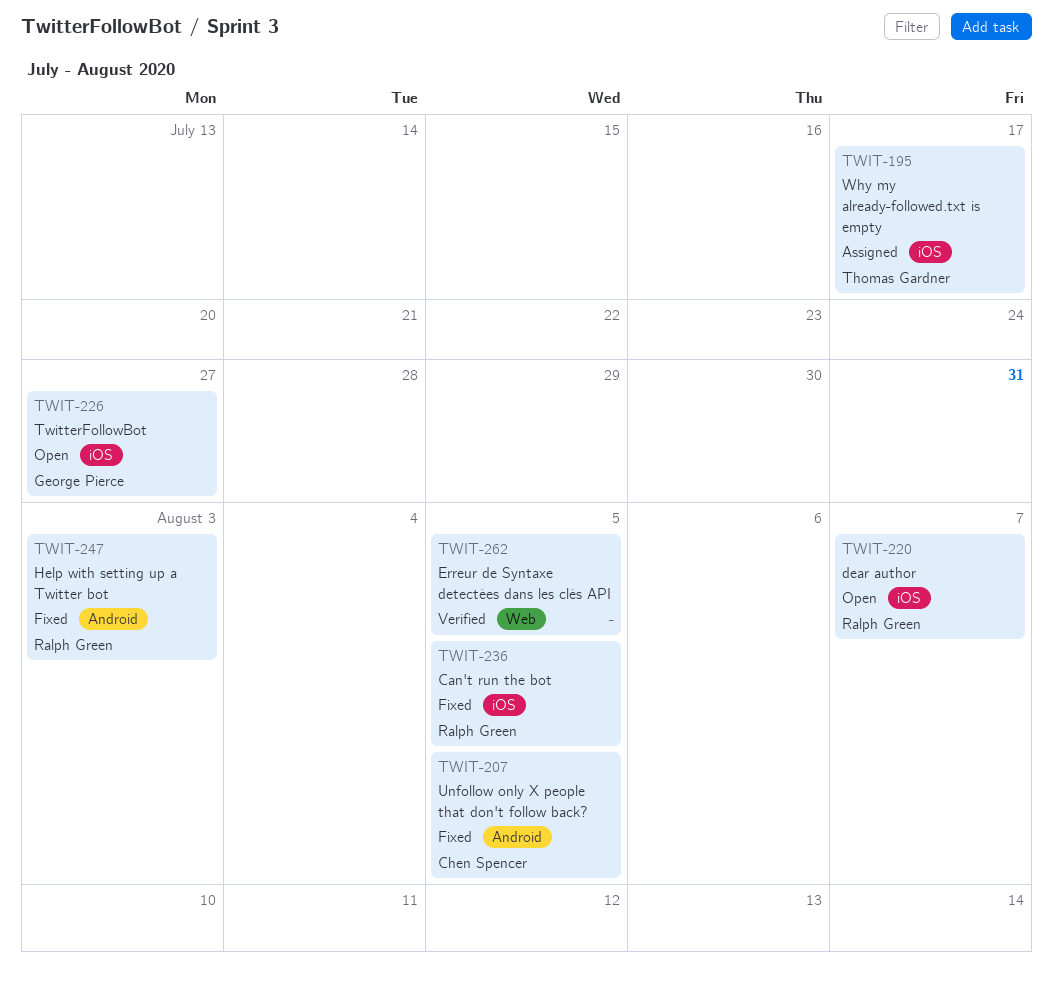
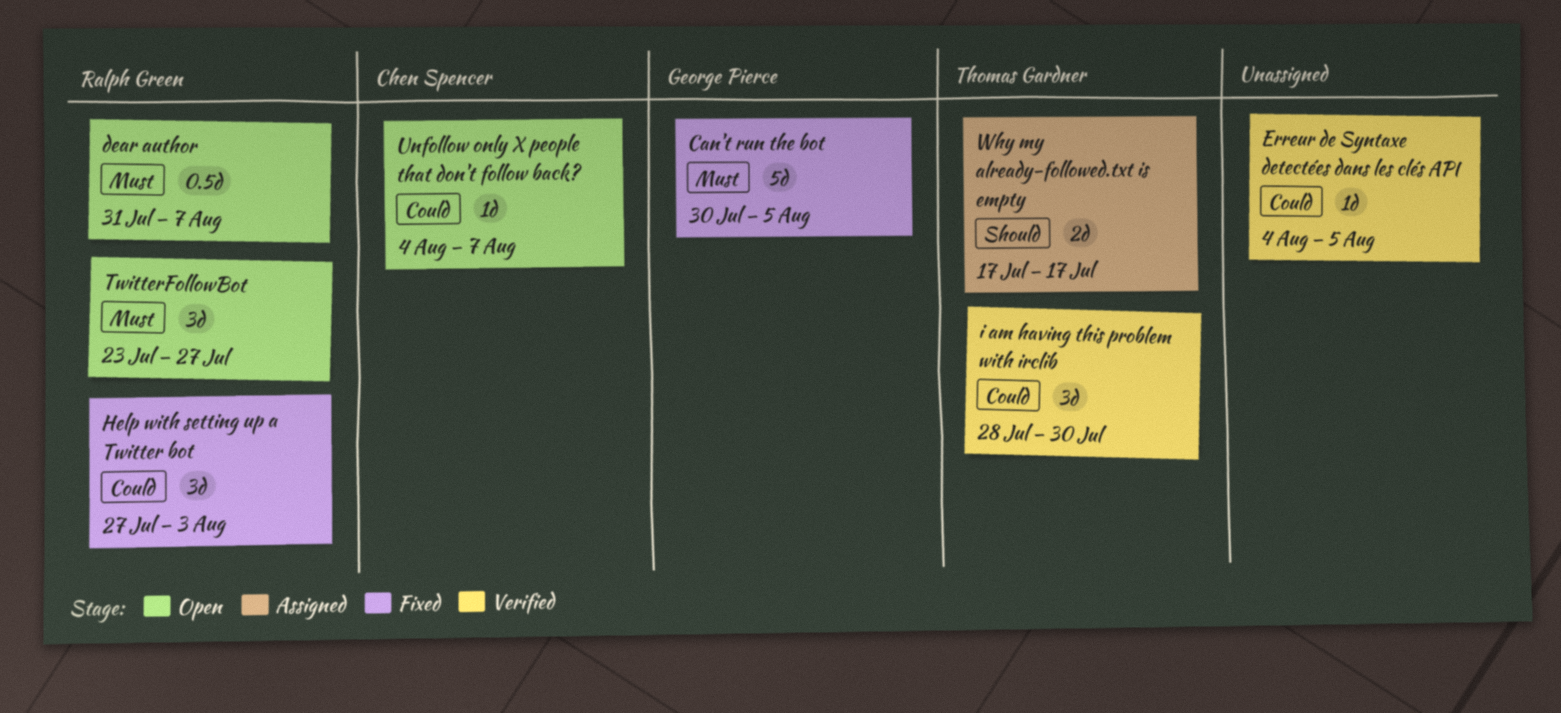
Can't run the bot, owner: Ralph Green -> George Pierce
i am having this problem with irclib: none -> present
TwitterFollowBot, owner: George Pierce -> Ralph Green
Unfollow only X people that don't follow back?, status: Fixed -> Open
Unfollow only X people that don't follow back?, due: Aug 5 -> Aug 7

